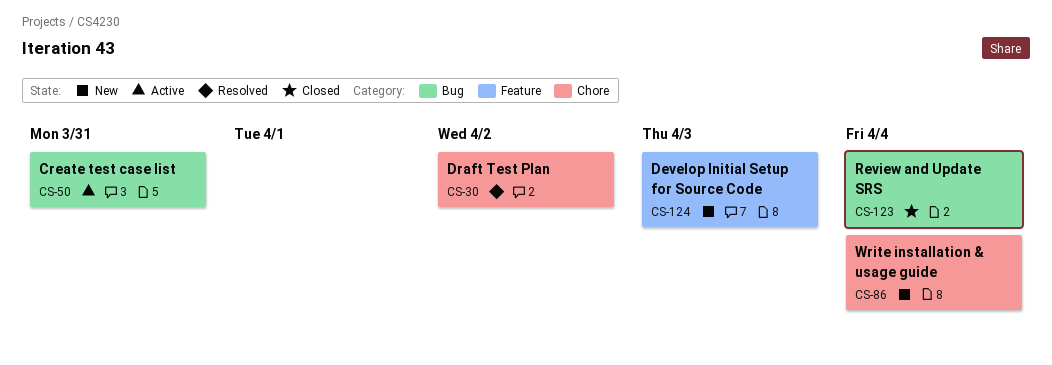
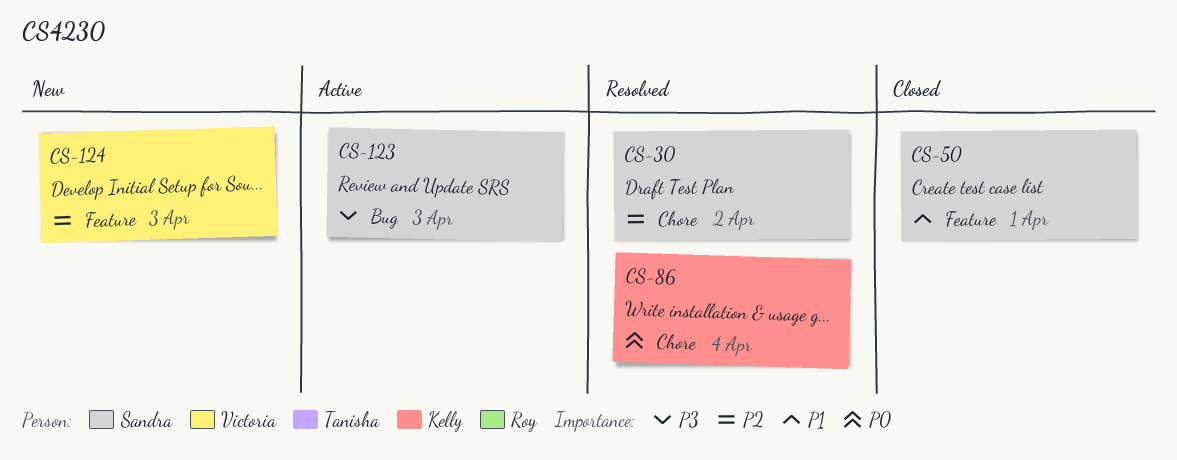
CS-50, status: Active -> Closed
CS-50, label: Bug -> Feature
CS-50, due: Mar 31 -> Apr 1
CS-86, status: New -> Resolved
CS-123, status: Closed -> Active
CS-123, due: Apr 4 -> Apr 3

